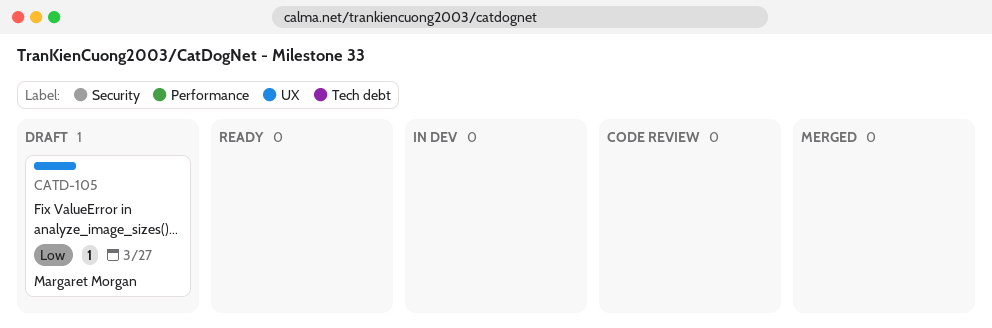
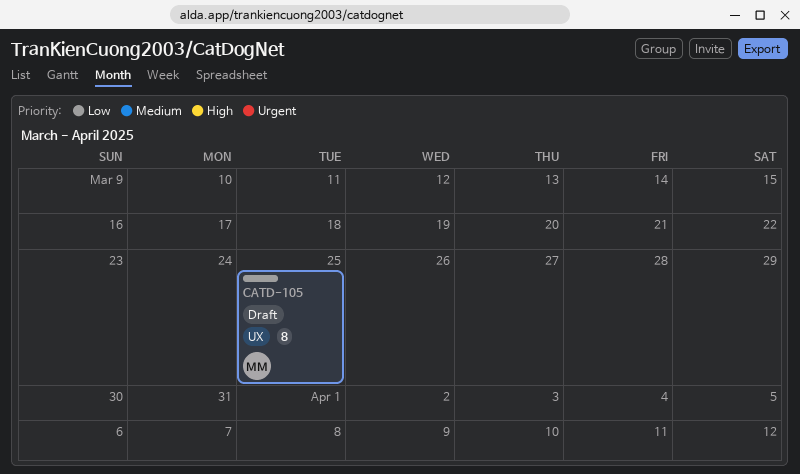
CATD-105, estimate: 1 -> 8
CATD-105, due: Mar 27 -> Mar 25

